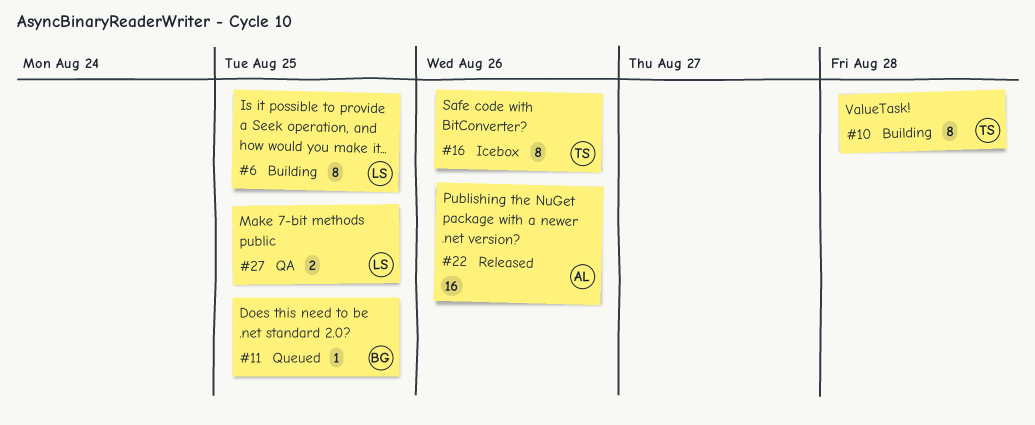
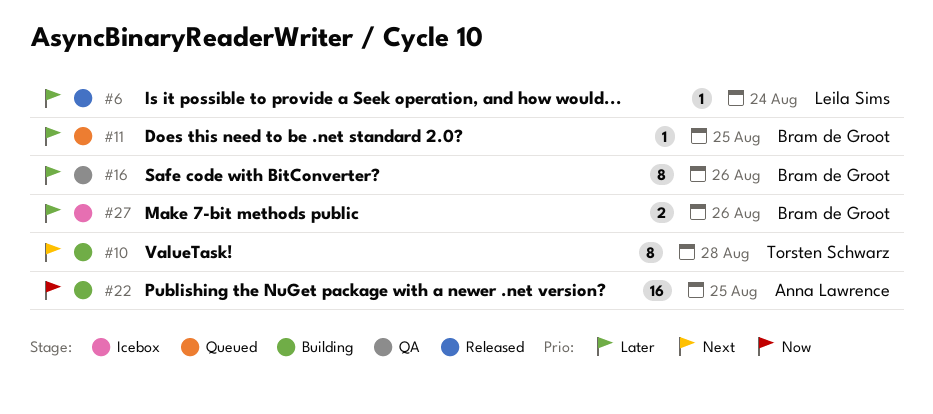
#6, status: Building -> Released
#6, estimate: 8 -> 1
#6, due: Aug 25 -> Aug 24
#16, status: Icebox -> QA
#16, owner: Torsten Schwarz -> Bram de Groot
#22, status: Released -> Building
#22, due: Aug 26 -> Aug 25
#27, status: QA -> Icebox
#27, owner: Leila Sims -> Bram de Groot
#27, due: Aug 25 -> Aug 26

